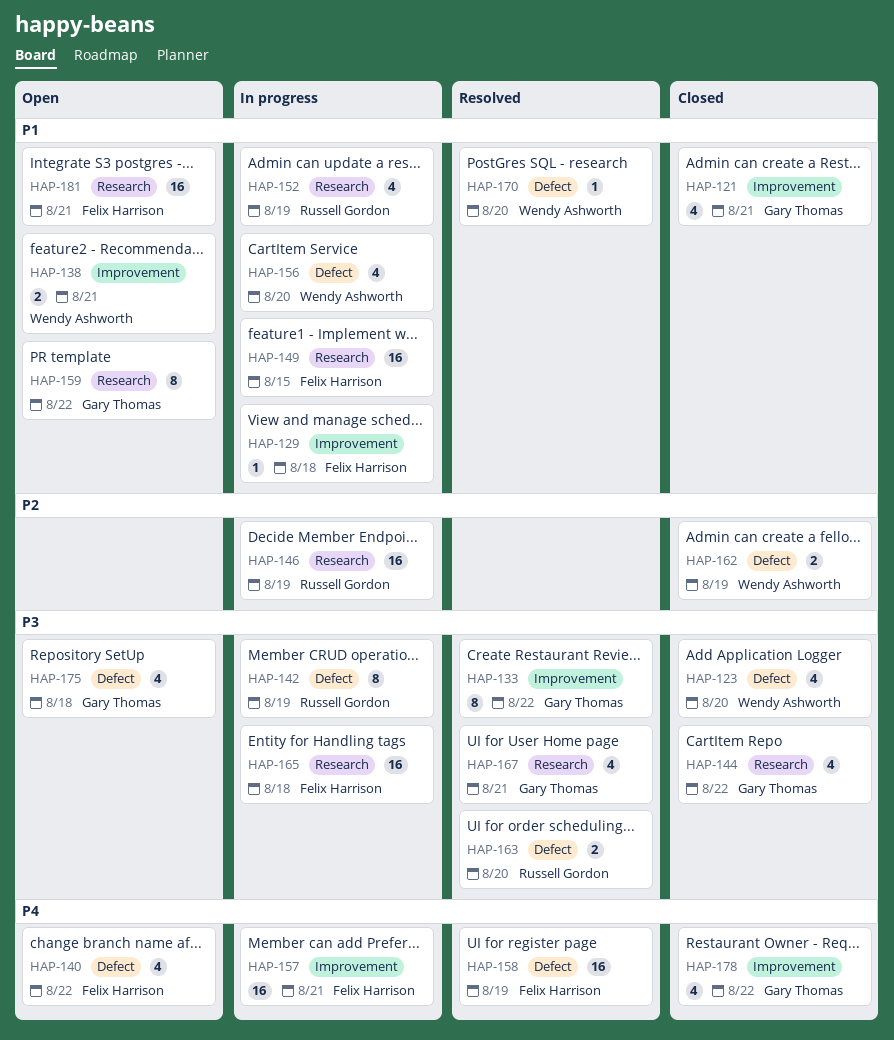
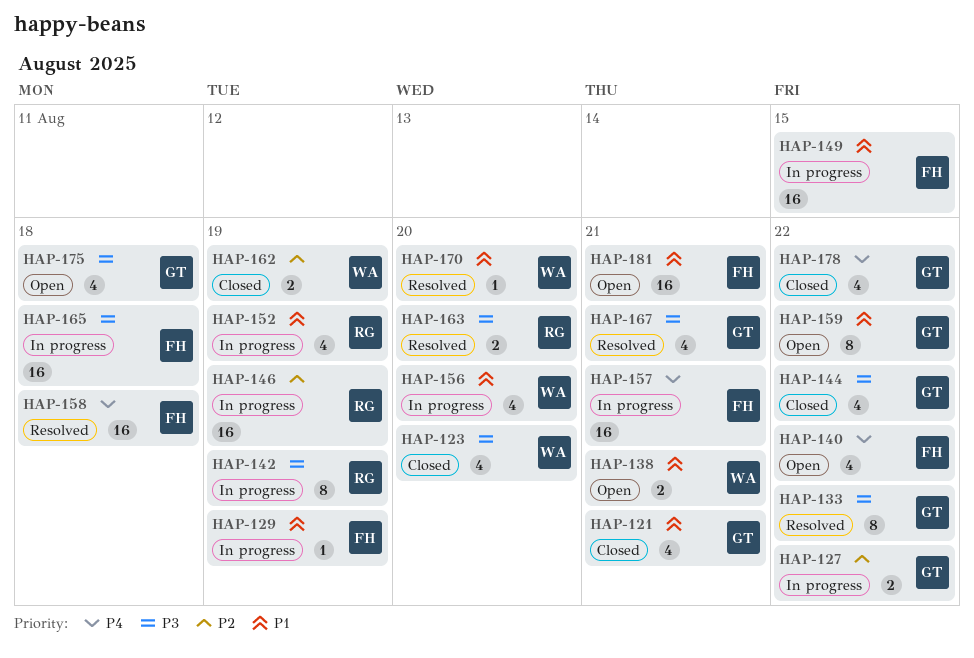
HAP-127: none -> present
HAP-129, due: Aug 18 -> Aug 19
HAP-158, due: Aug 19 -> Aug 18

